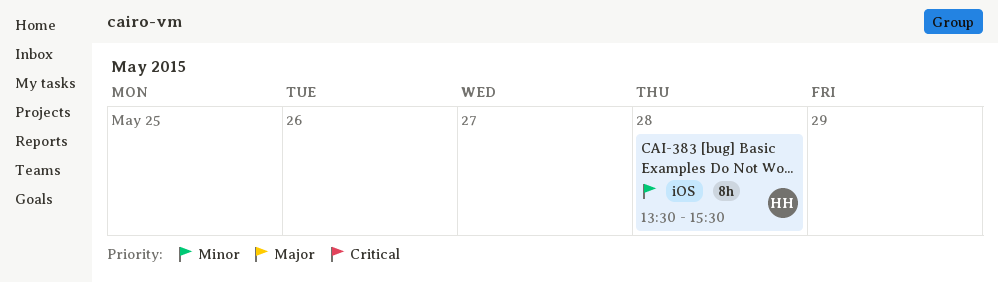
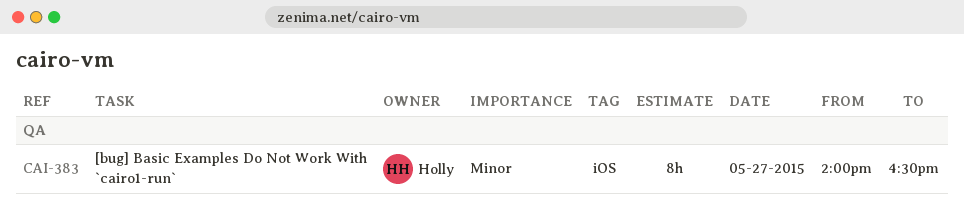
CAI-383, day: May 28 -> May 27
CAI-383, begins: 13:30 -> 14:00
CAI-383, ends: 15:30 -> 16:30

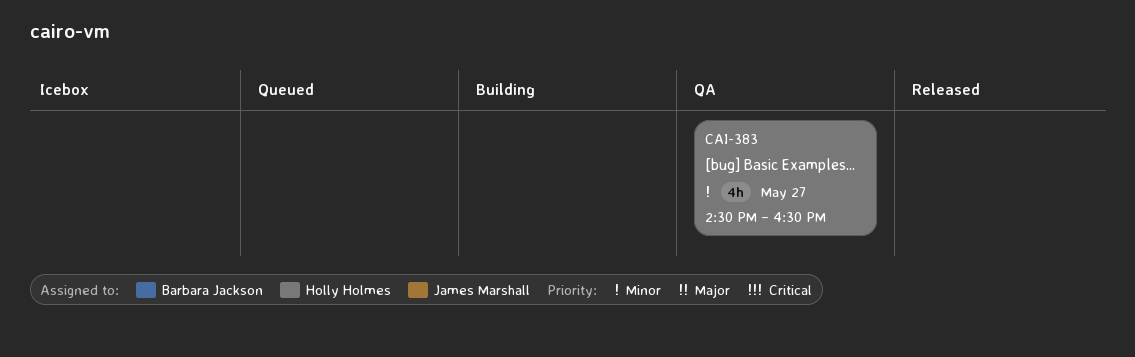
CAI-383, estimate: 8h -> 4h
CAI-383, begins: 14:00 -> 14:30

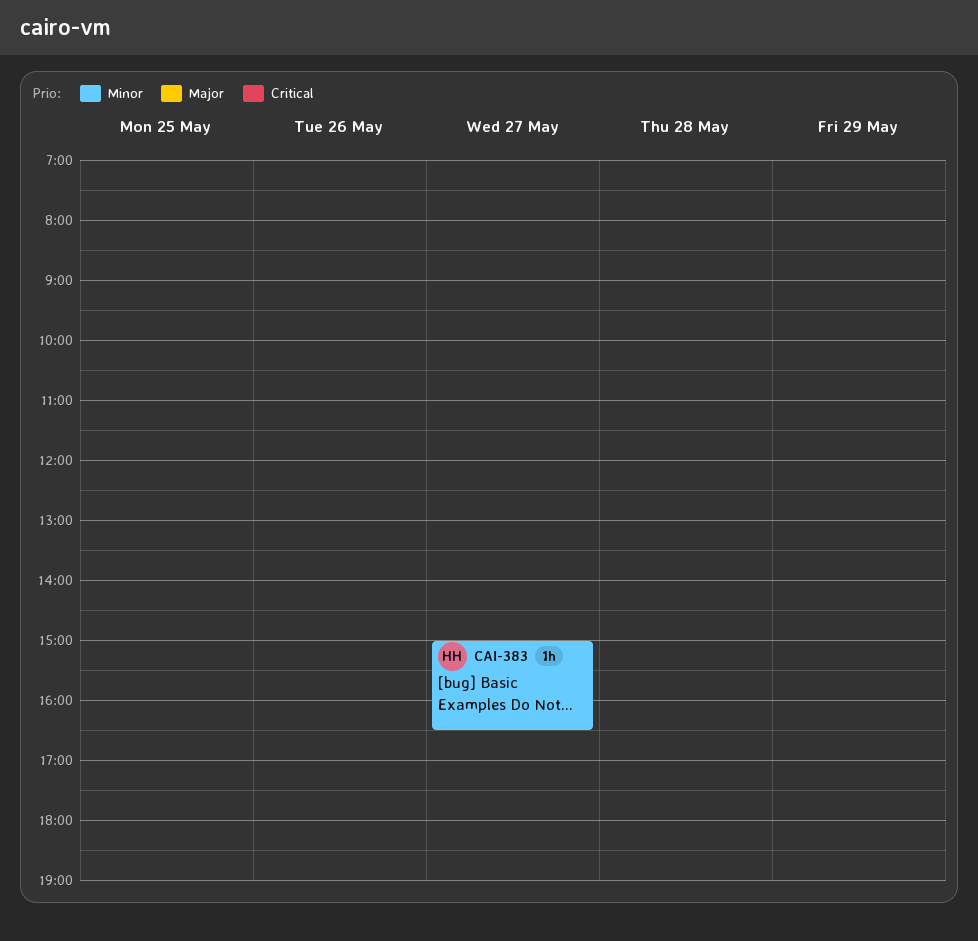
CAI-383, estimate: 4h -> 1h
CAI-383, begins: 14:30 -> 15:00

